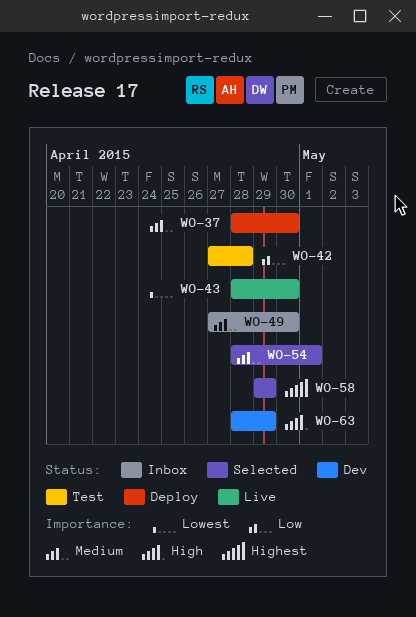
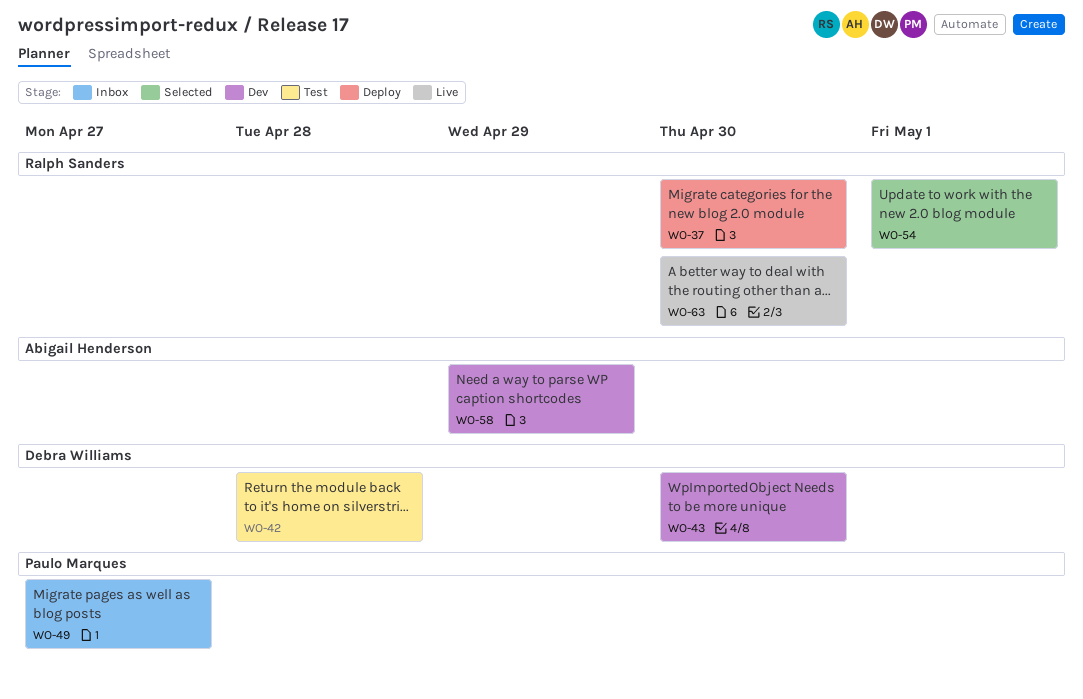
WO-43, status: Live -> Dev
WO-49, due: Apr 30 -> Apr 27
WO-58, status: Selected -> Dev
WO-63, status: Dev -> Live
WO-63, due: Apr 29 -> Apr 30

